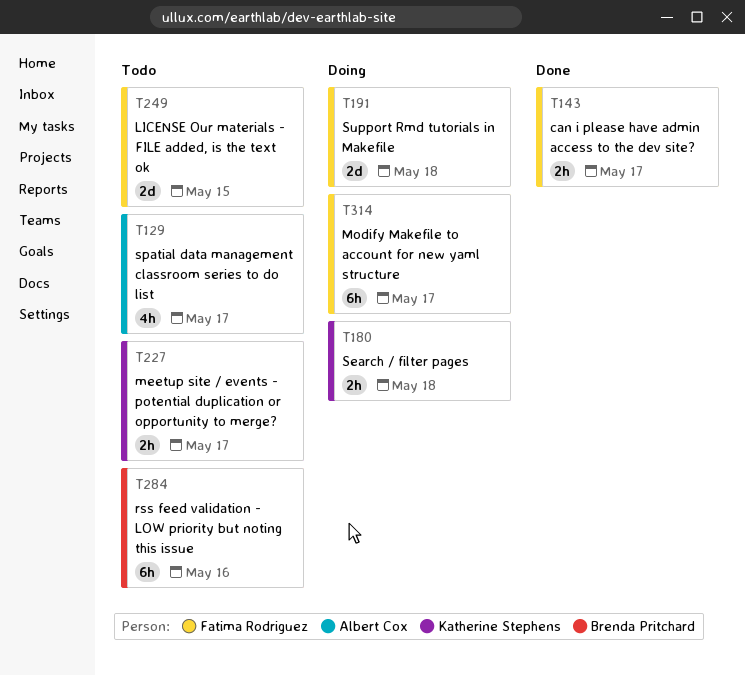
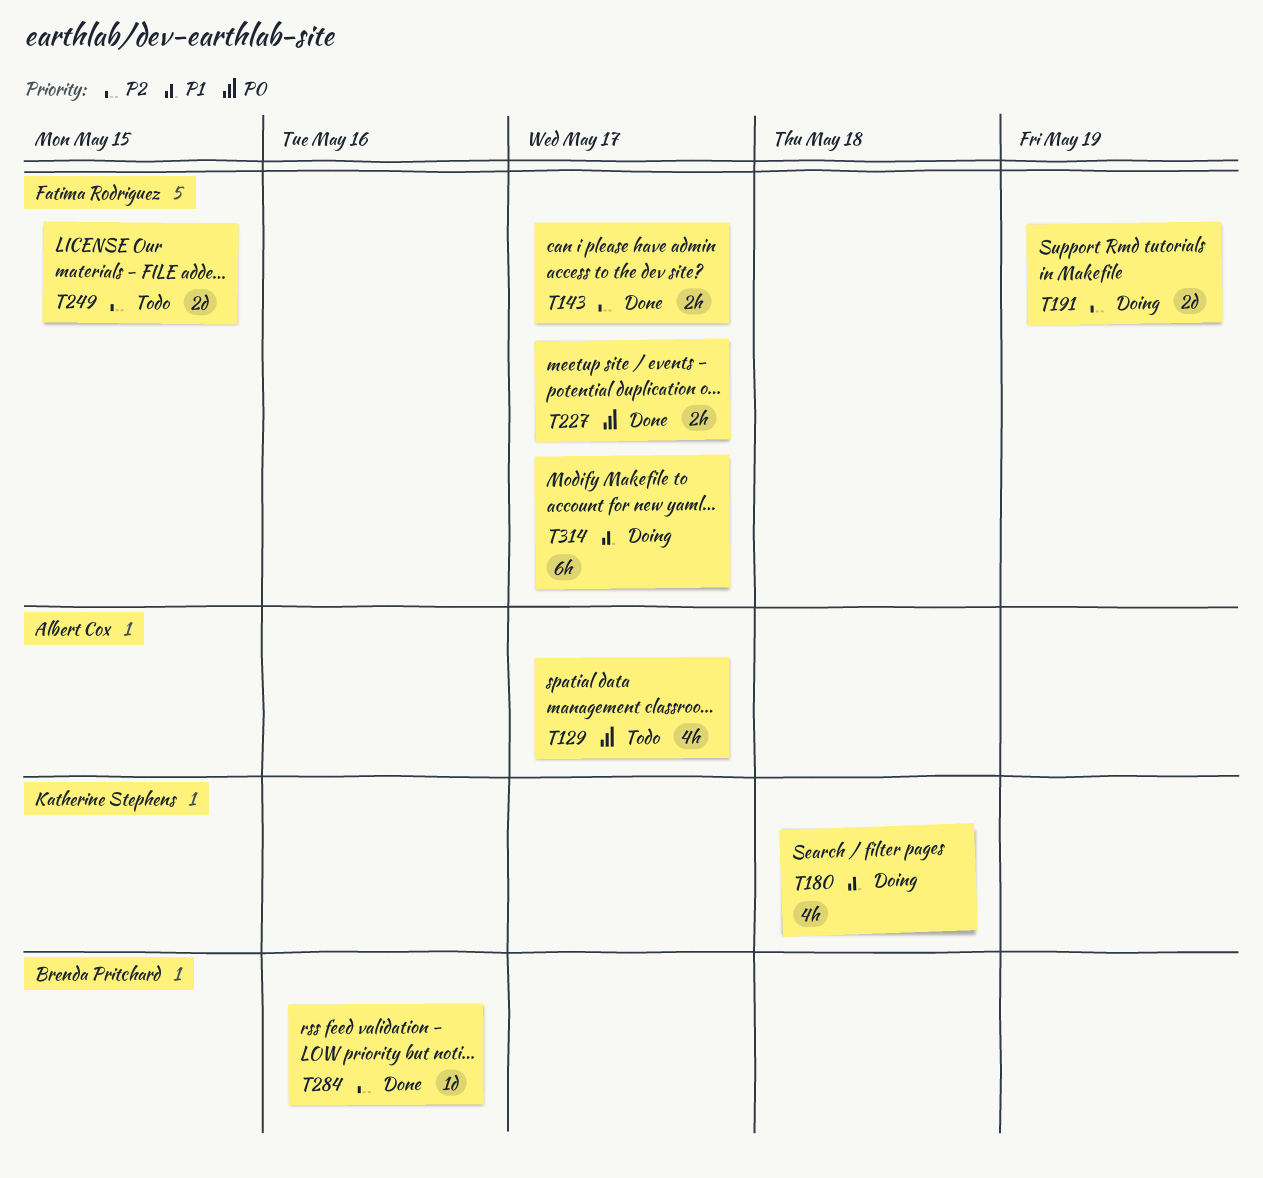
T180, estimate: 2h -> 4h
T191, due: May 18 -> May 19
T227, status: Todo -> Done
T227, owner: Katherine Stephens -> Fatima Rodriguez
T284, status: Todo -> Done
T284, estimate: 6h -> 1d

